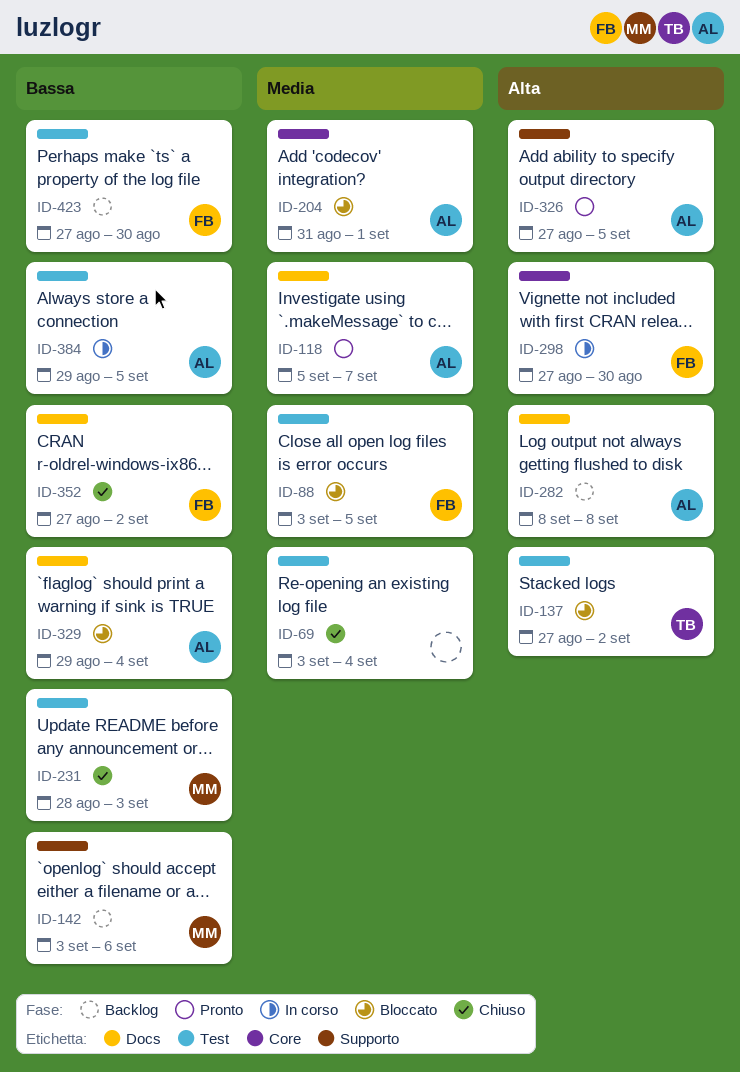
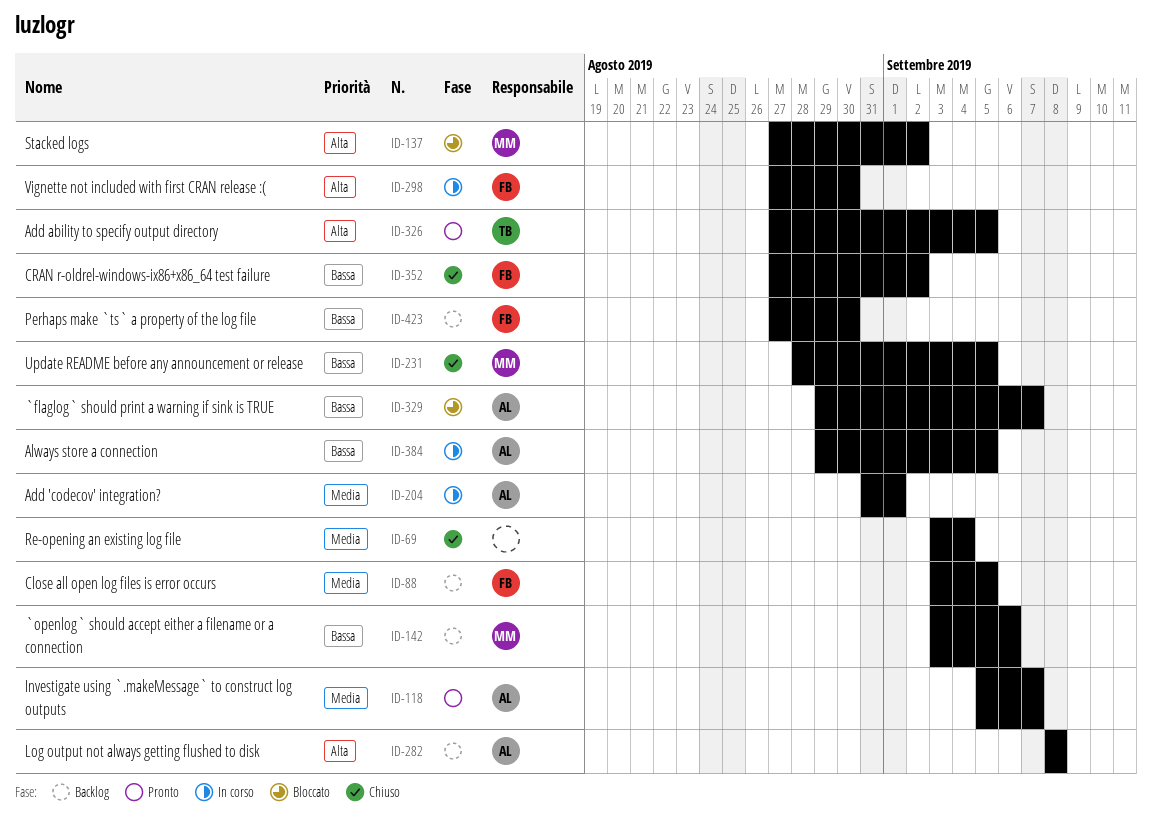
ID-88, status: Bloccato -> Backlog
ID-137, owner: TB -> MM
ID-204, status: Bloccato -> In corso
ID-231, due: Sep 3 -> Sep 5
ID-326, owner: AL -> TB
ID-329, due: Sep 4 -> Sep 7

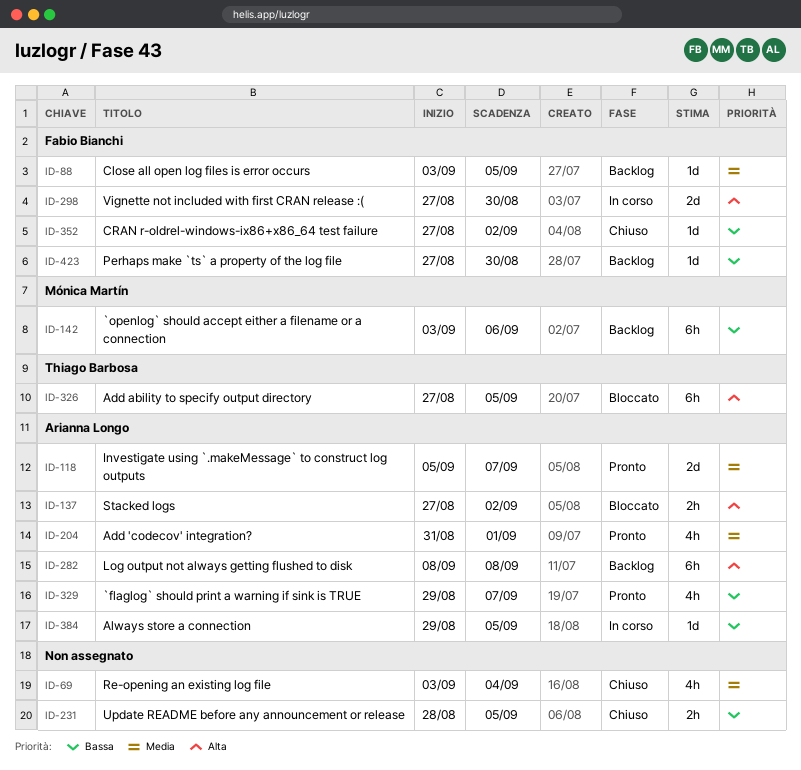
ID-137, owner: Mónica Martín -> Arianna Longo
ID-204, status: In corso -> Pronto
ID-231, owner: Mónica Martín -> none
ID-326, status: Pronto -> Bloccato
ID-329, status: Bloccato -> Pronto

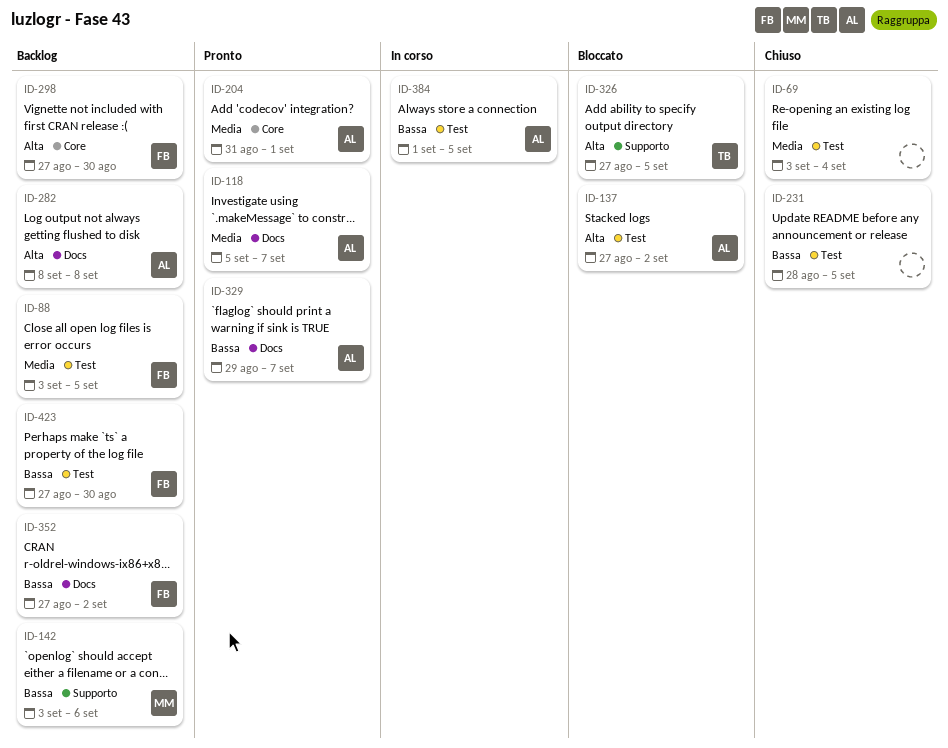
ID-298, status: In corso -> Backlog
ID-352, status: Chiuso -> Backlog
ID-384, start: Aug 29 -> Sep 1

